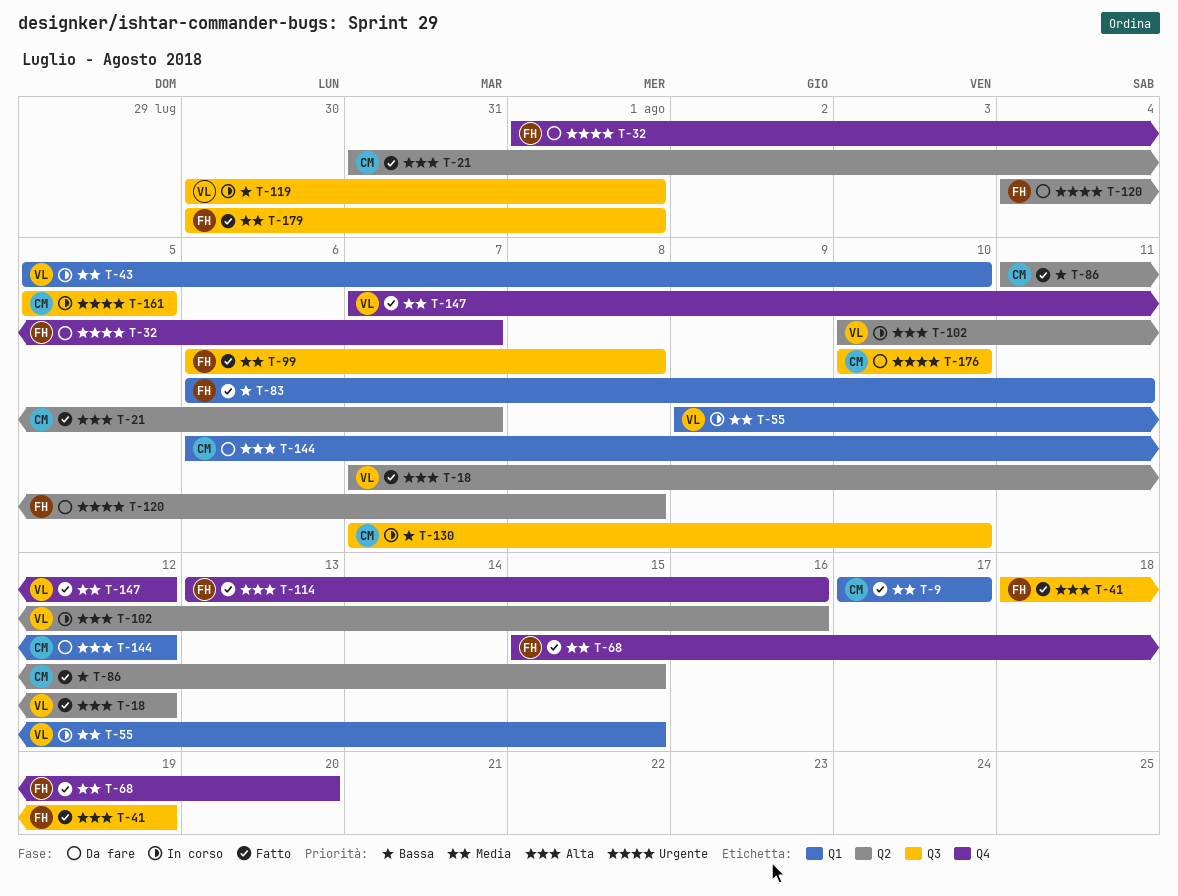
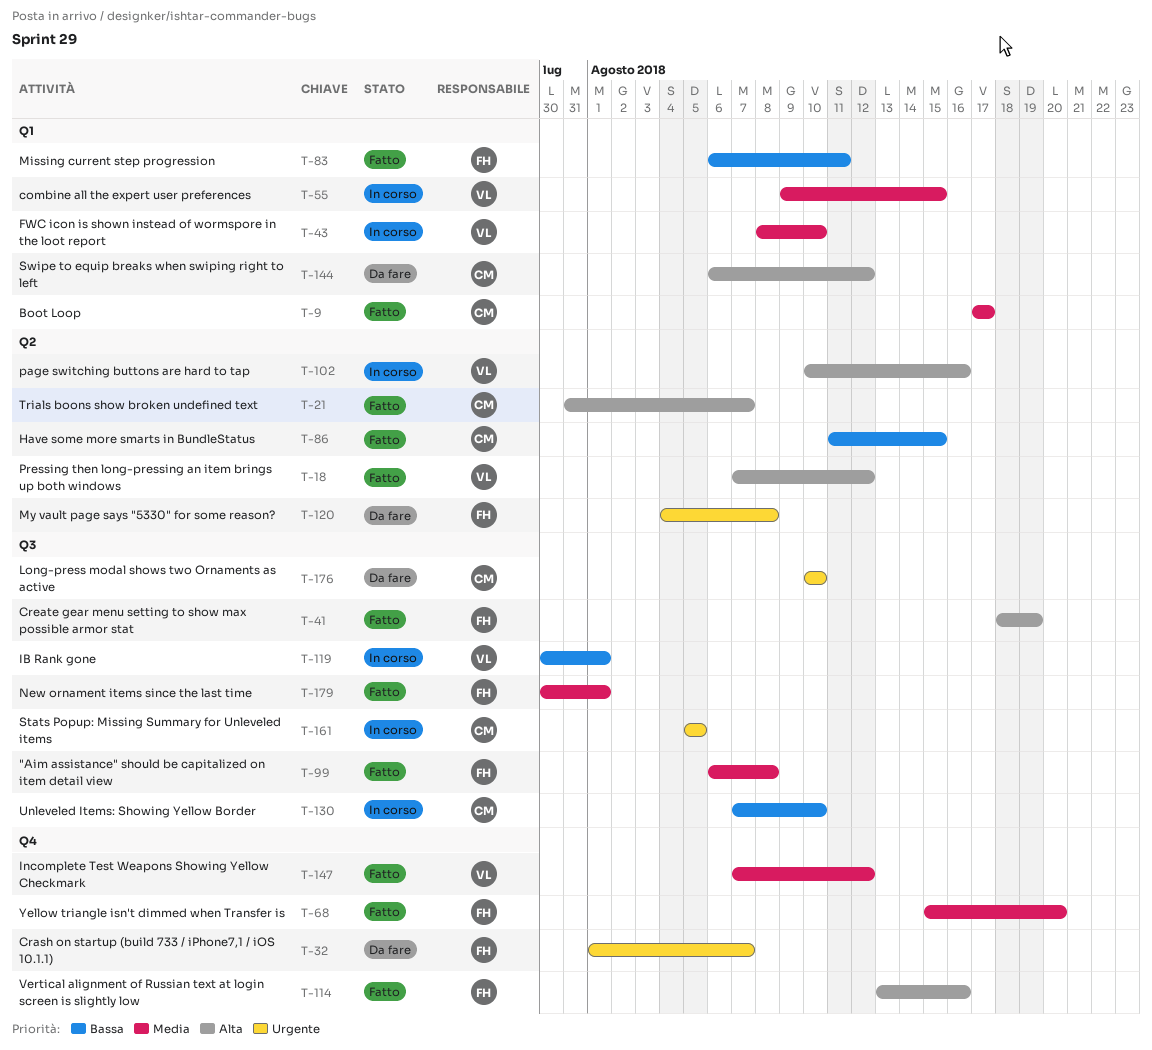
T-43, start: Aug 5 -> Aug 8

